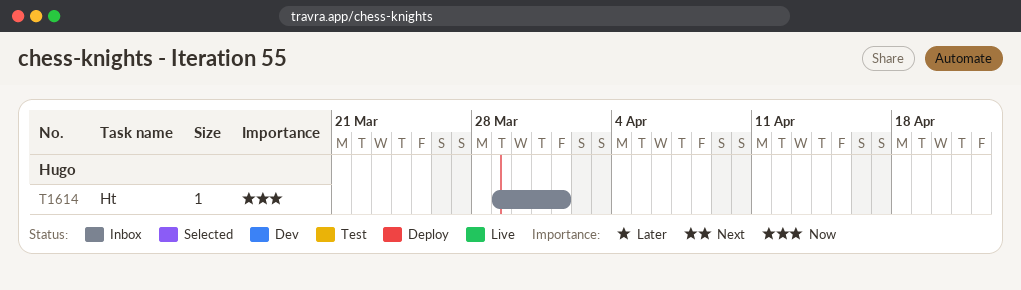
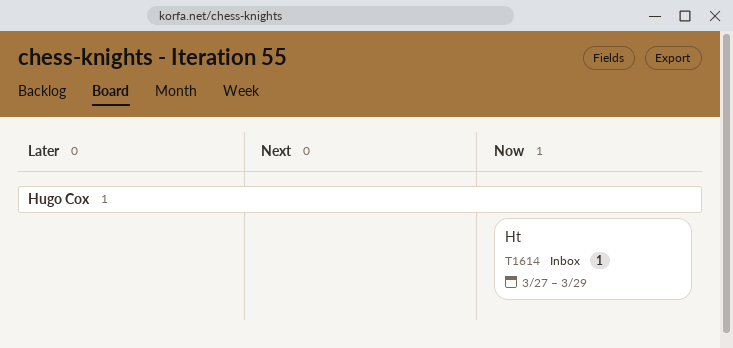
T1614, start: Mar 29 -> Mar 27
T1614, due: Apr 1 -> Mar 29

